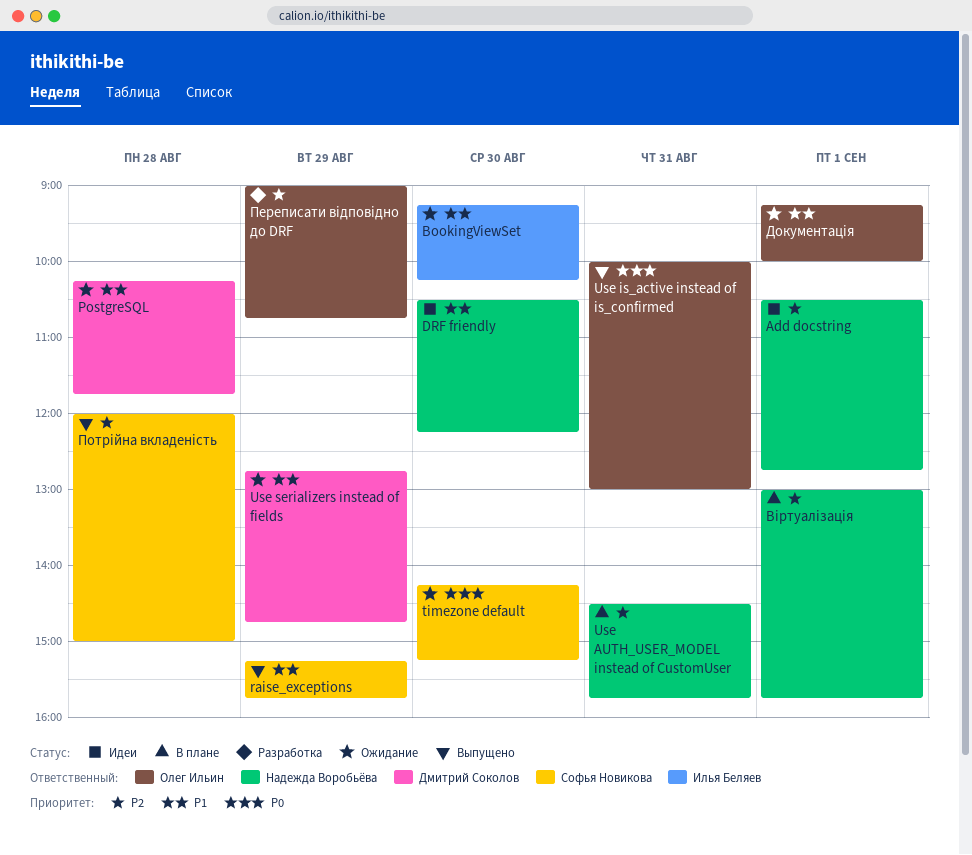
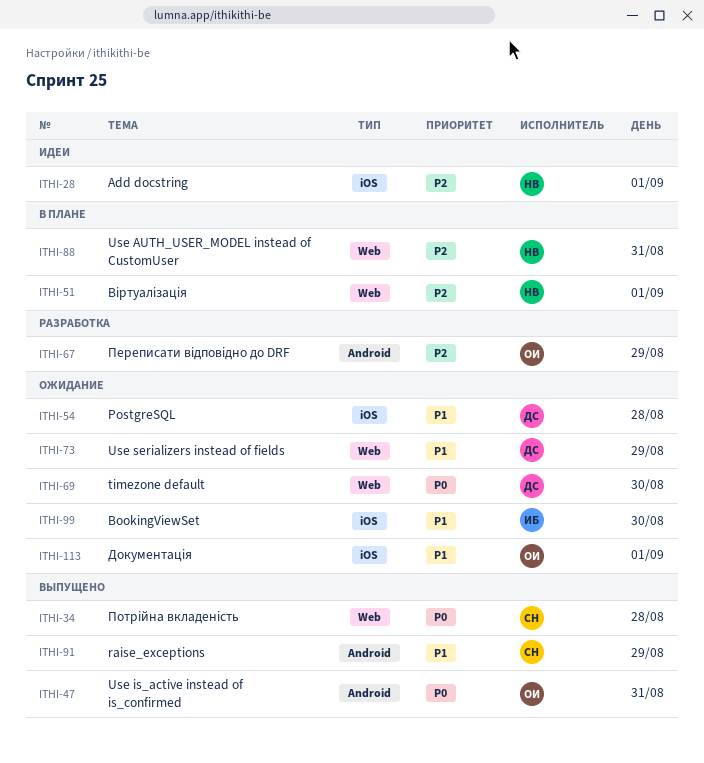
DRF friendly: present -> none
timezone default, owner: Софья Новикова -> Дмитрий Соколов
Потрійна вкладеність, priority: P2 -> P0

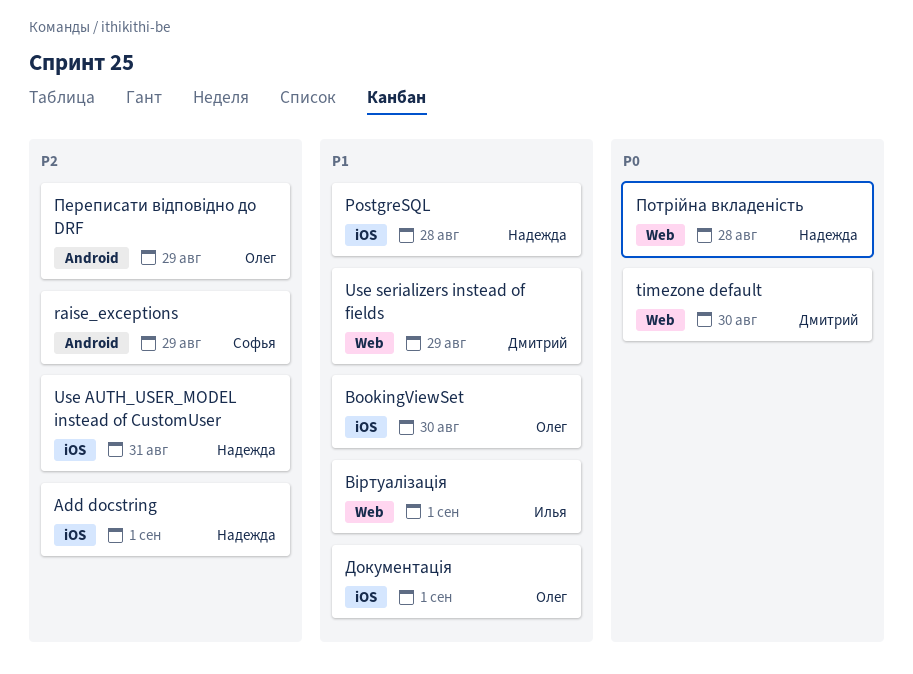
BookingViewSet, owner: Илья -> Олег
PostgreSQL, owner: Дмитрий -> Надежда
raise_exceptions, priority: P1 -> P2
Use AUTH_USER_MODEL instead of CustomUser, label: Web -> iOS
Use is_active instead of is_confirmed: present -> none
Віртуалізація, owner: Надежда -> Илья
Віртуалізація, priority: P2 -> P1
Потрійна вкладеність, owner: Софья -> Надежда

